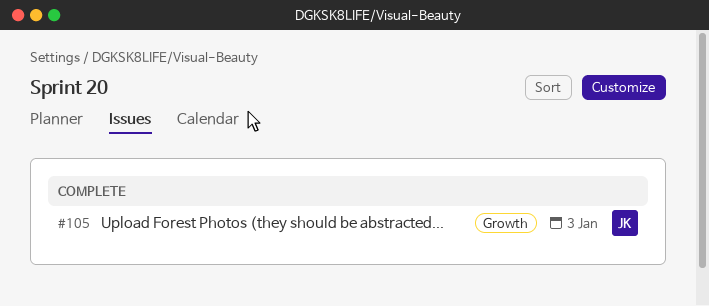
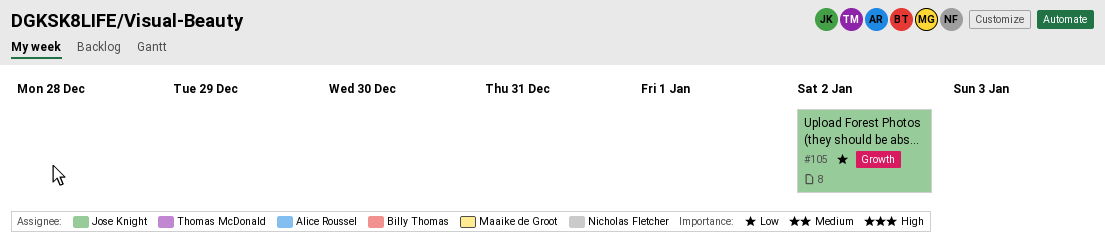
#105, due: Jan 3 -> Jan 2

